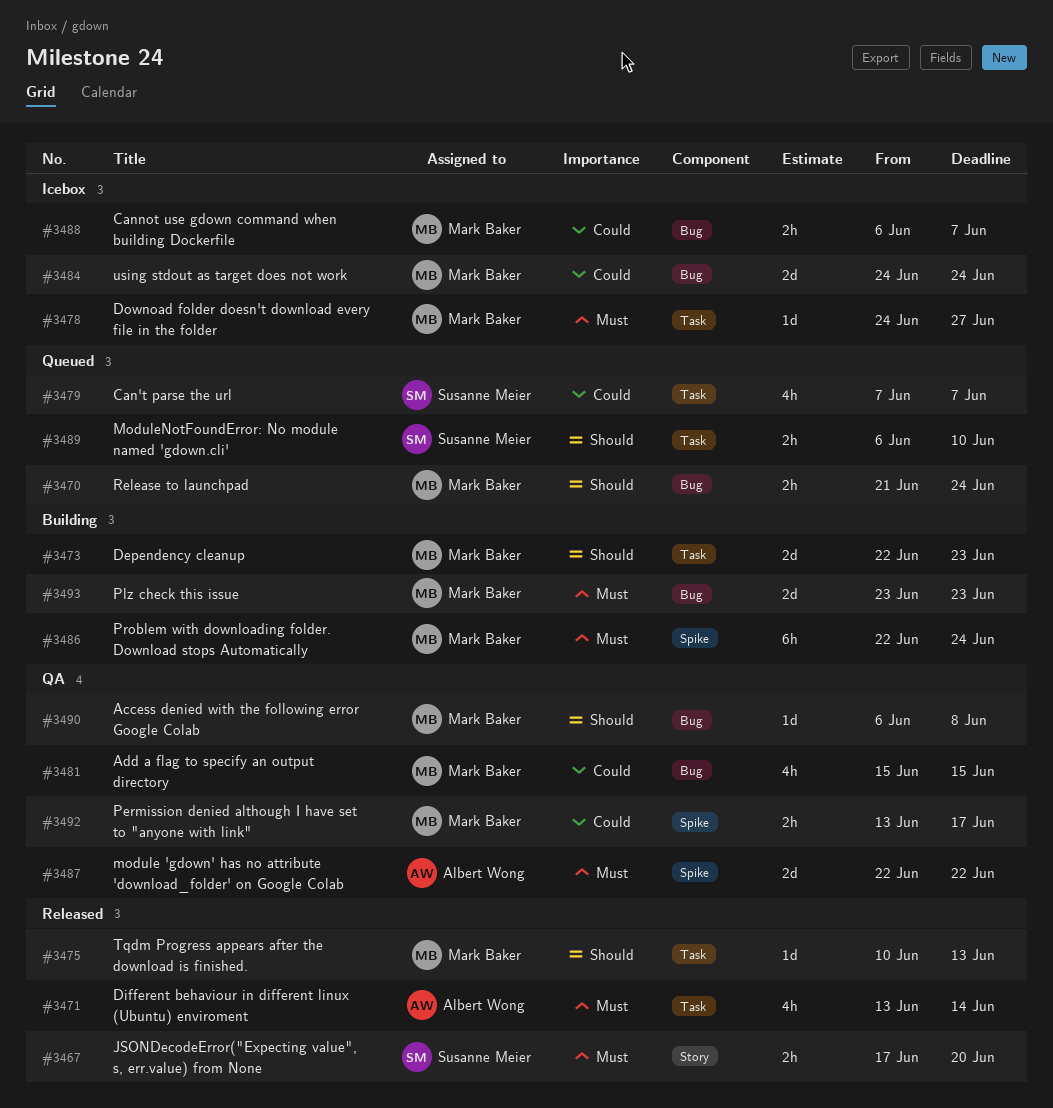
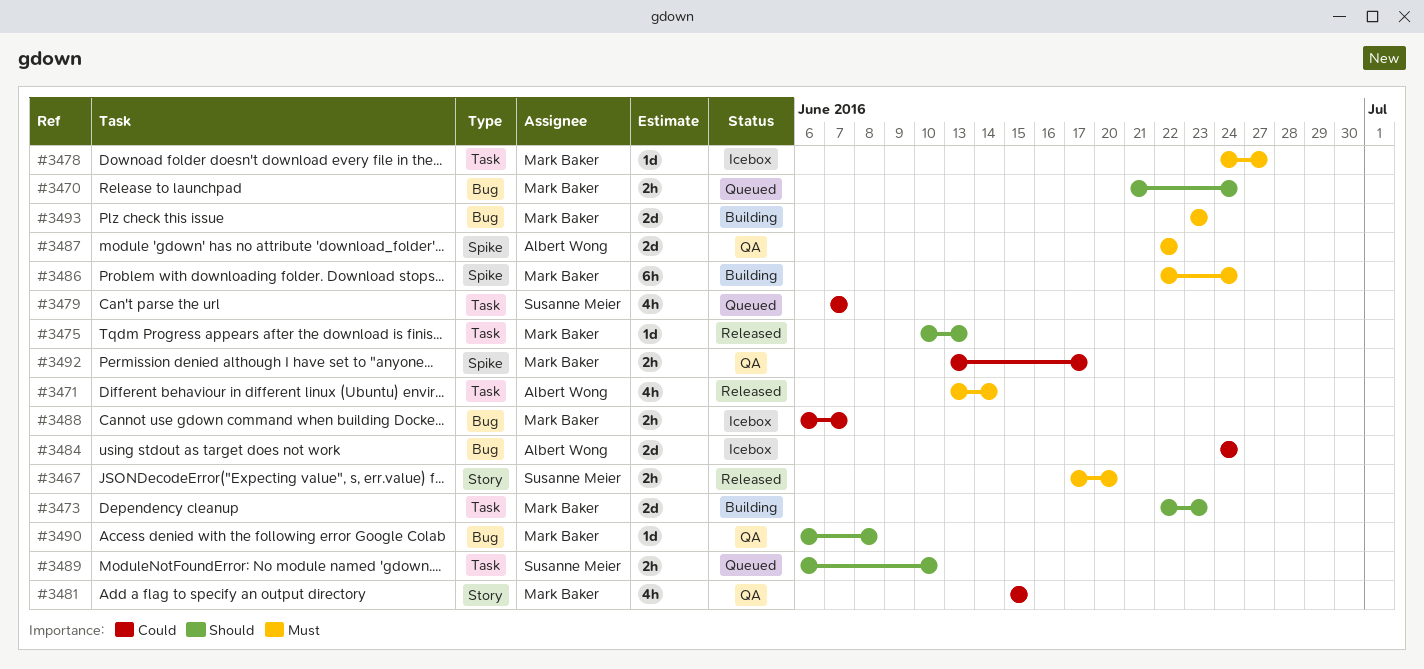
#3481, label: Bug -> Story
#3484, owner: Mark Baker -> Albert Wong

